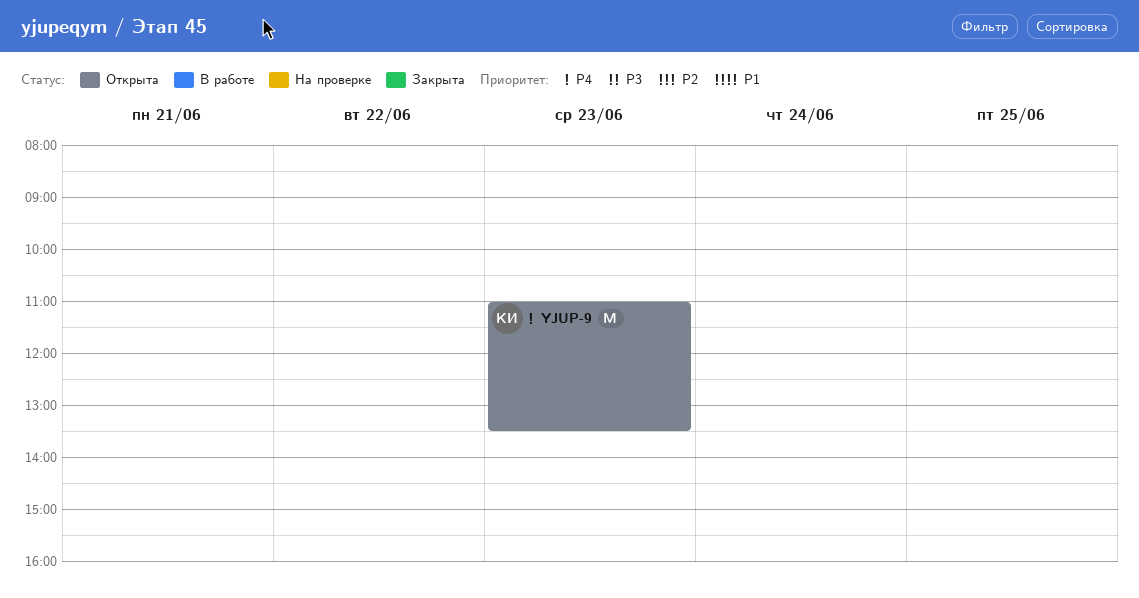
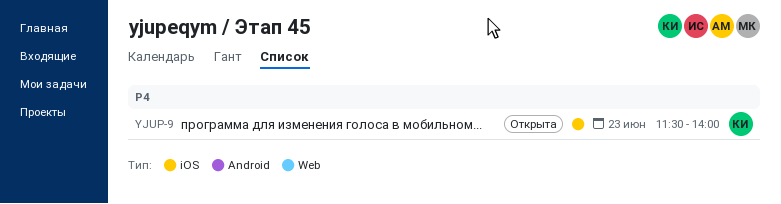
YJUP-9, begins: 11:00 -> 11:30
YJUP-9, ends: 13:30 -> 14:00

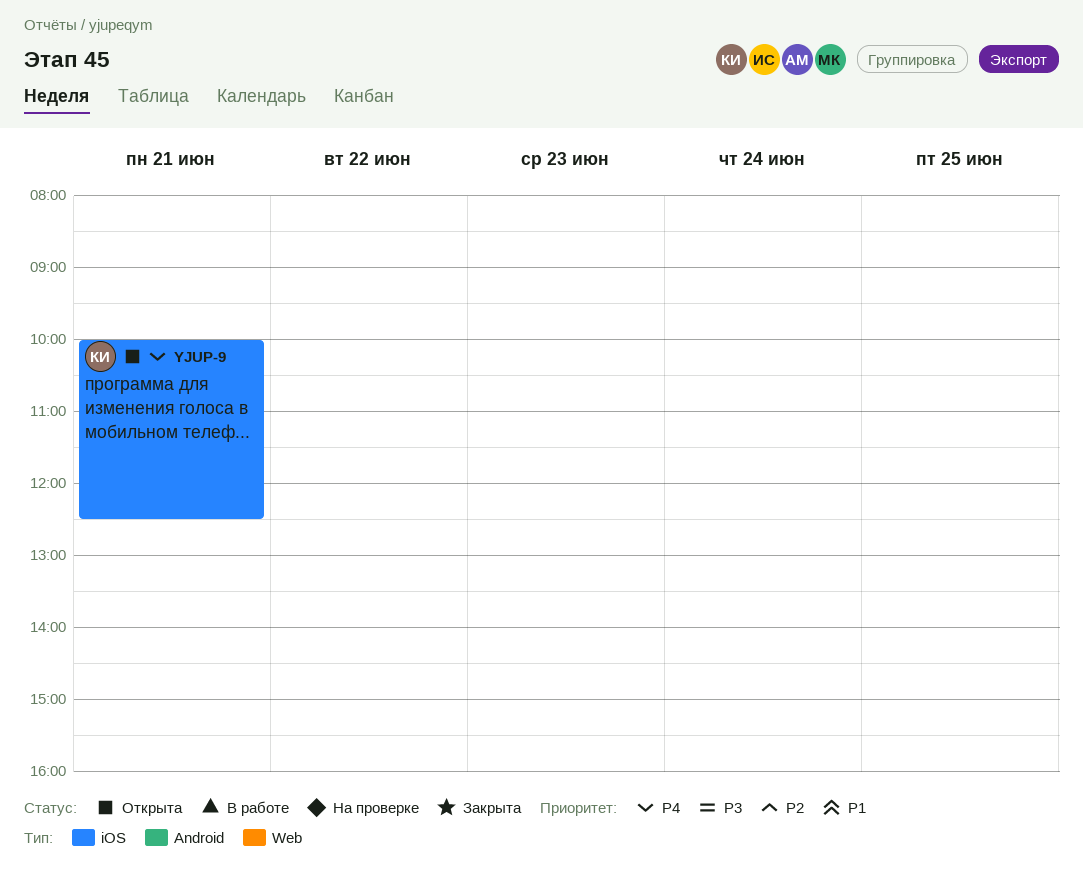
YJUP-9, day: Jun 23 -> Jun 21
YJUP-9, begins: 11:30 -> 10:00
YJUP-9, ends: 14:00 -> 12:30

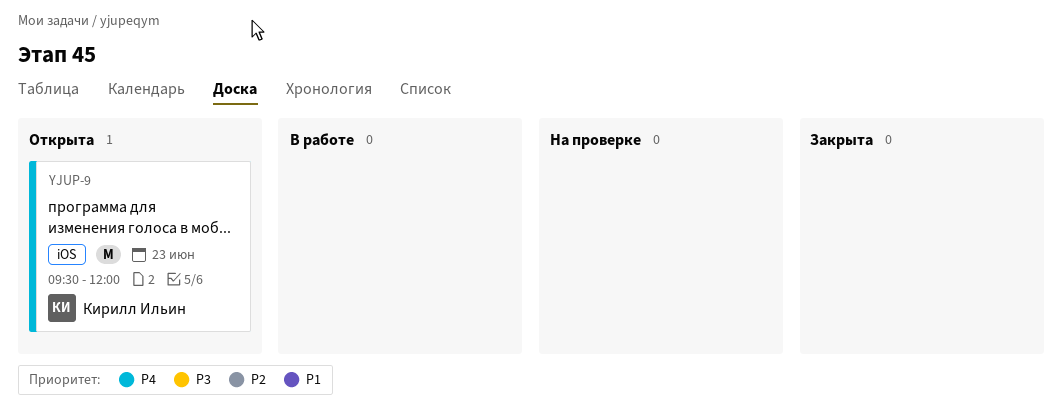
YJUP-9, day: Jun 21 -> Jun 23
YJUP-9, begins: 10:00 -> 09:30
YJUP-9, ends: 12:30 -> 12:00

